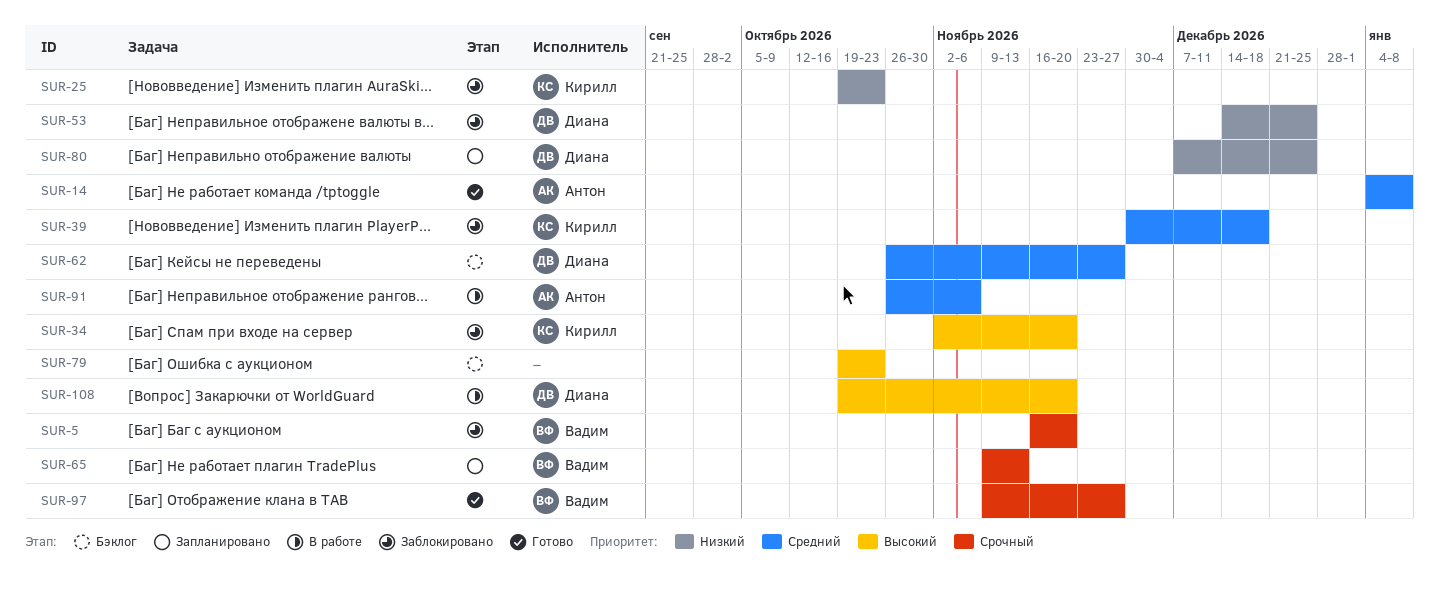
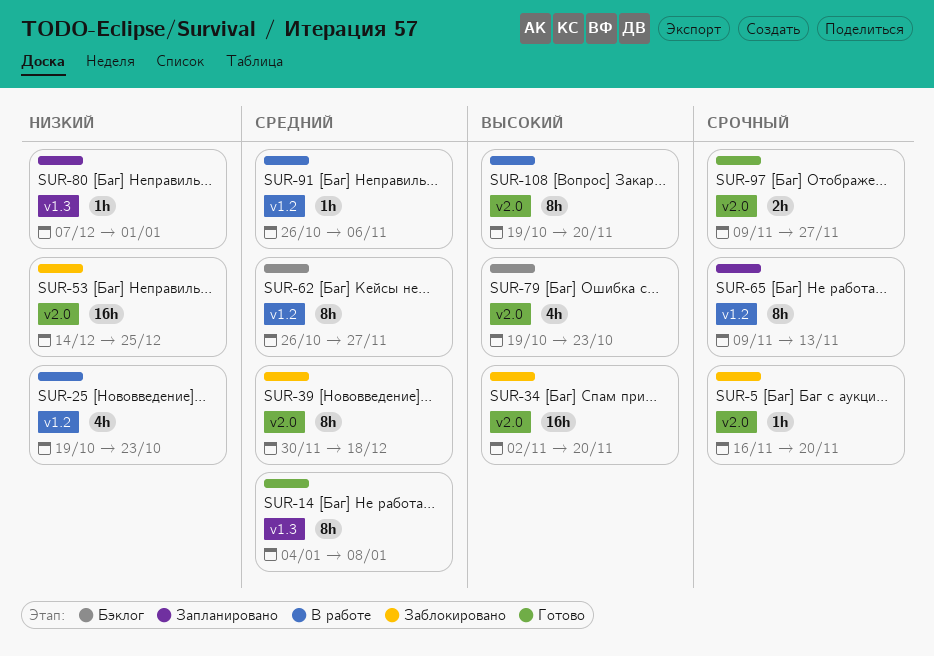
SUR-25, status: Заблокировано -> В работе
SUR-80, due: Dec 25 -> Jan 1

